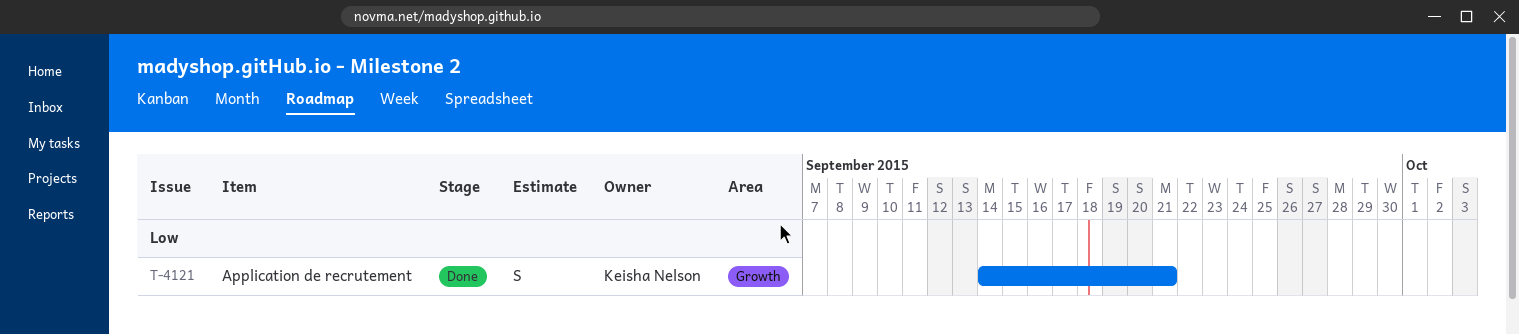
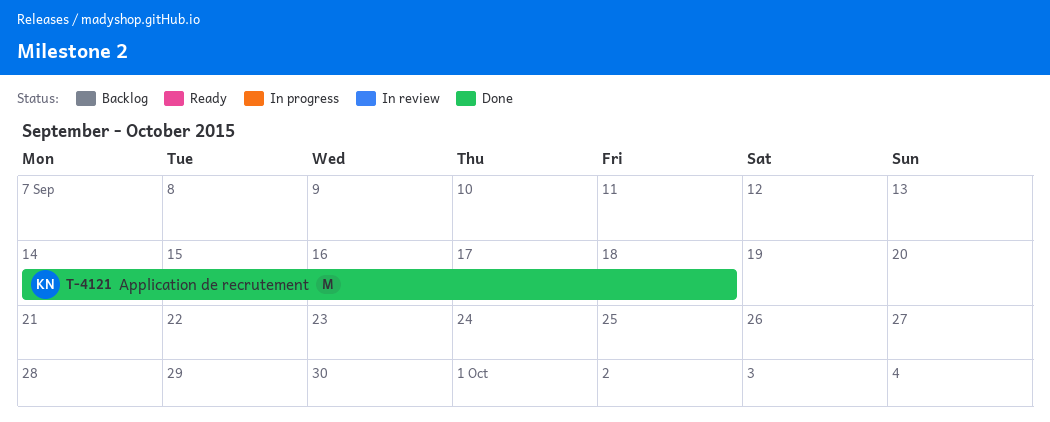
T-4121, estimate: S -> M
T-4121, due: Sep 21 -> Sep 18

